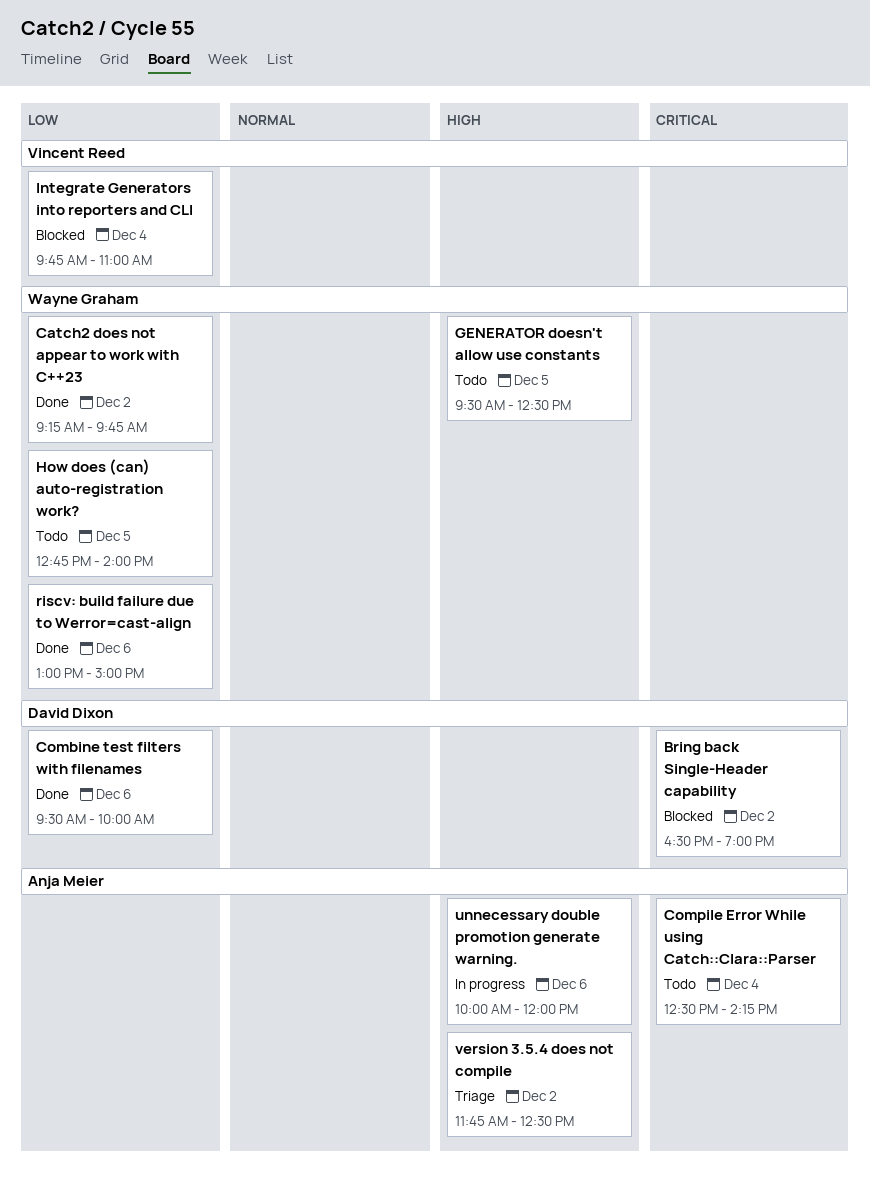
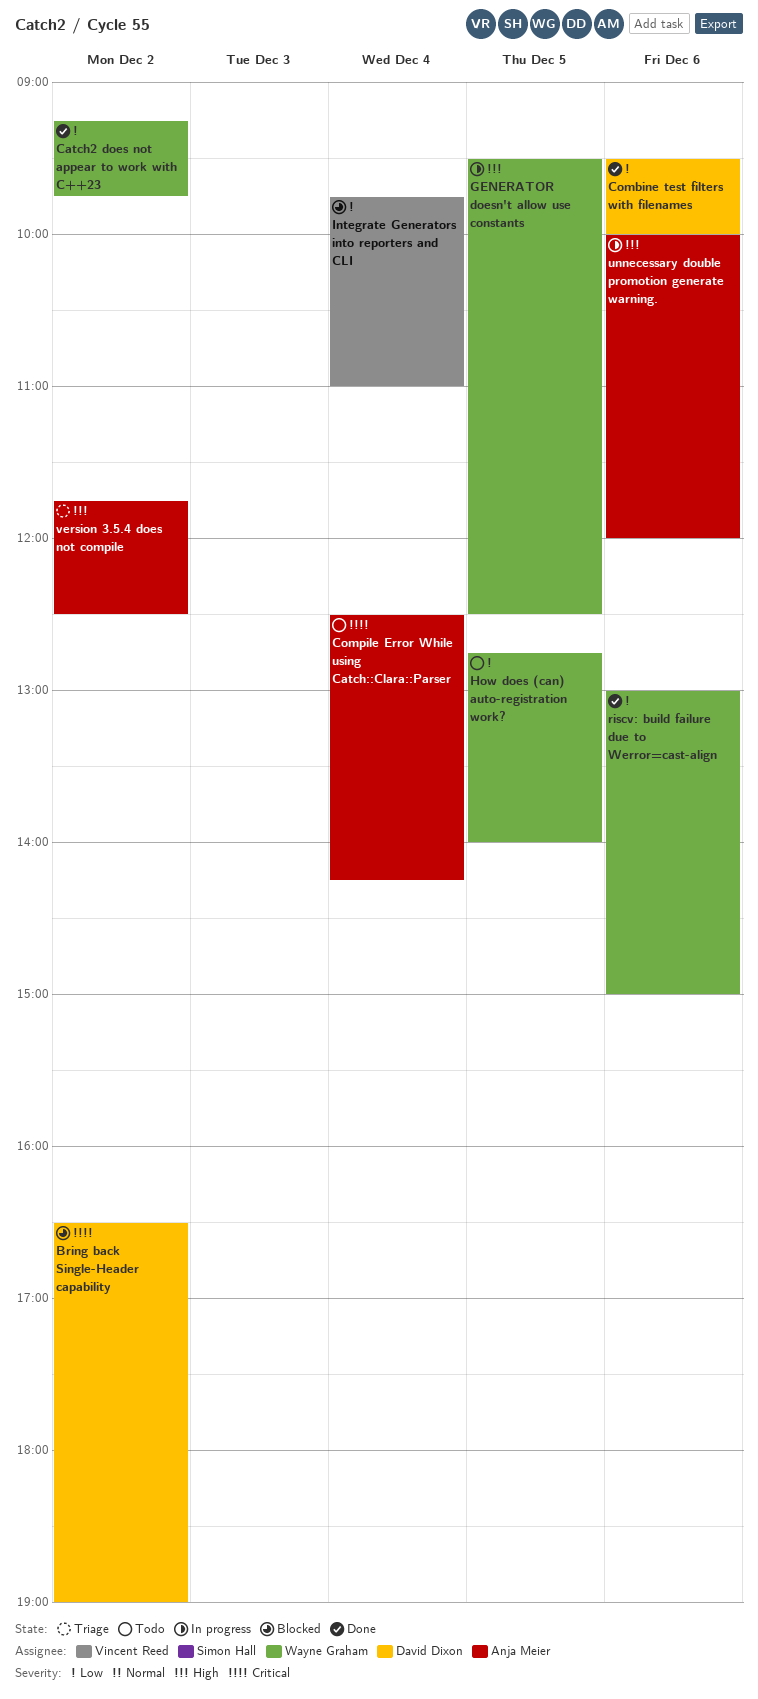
GENERATOR doesn't allow use constants, status: Todo -> In progress

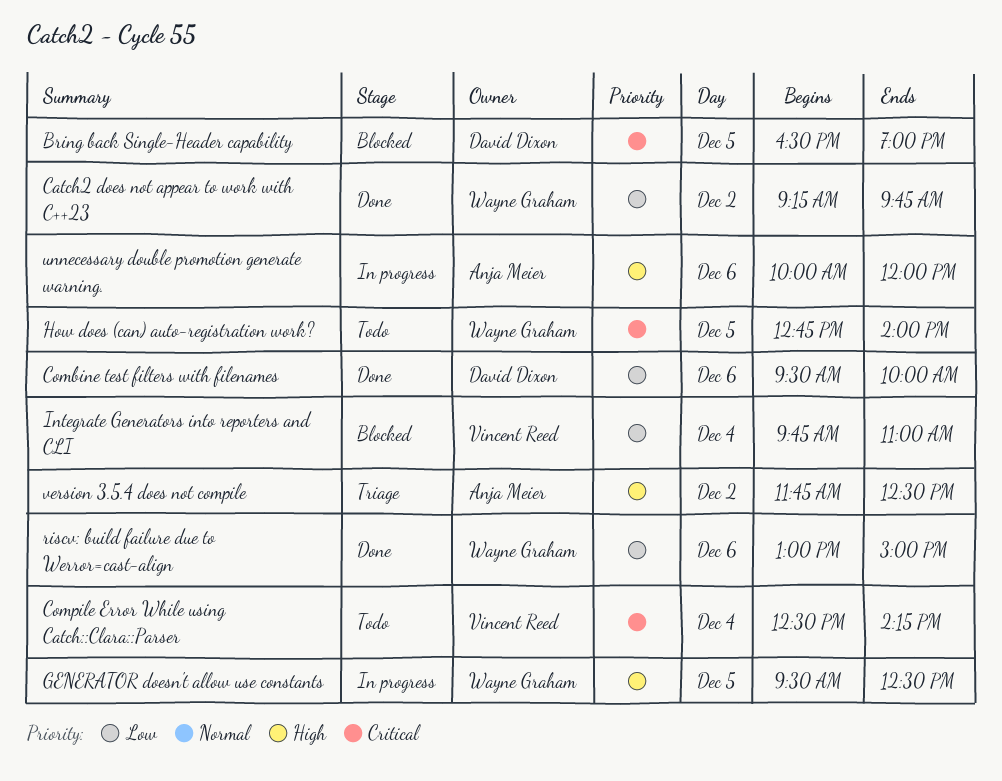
Bring back Single-Header capability, day: Dec 2 -> Dec 5
Compile Error While using Catch::Clara::Parser, owner: Anja Meier -> Vincent Reed
How does (can) auto-registration work?, priority: Low -> Critical

